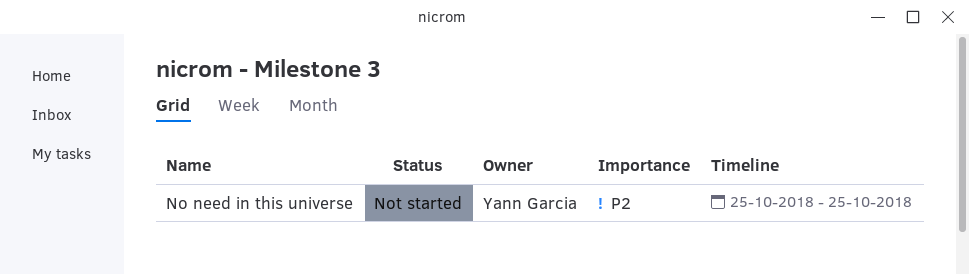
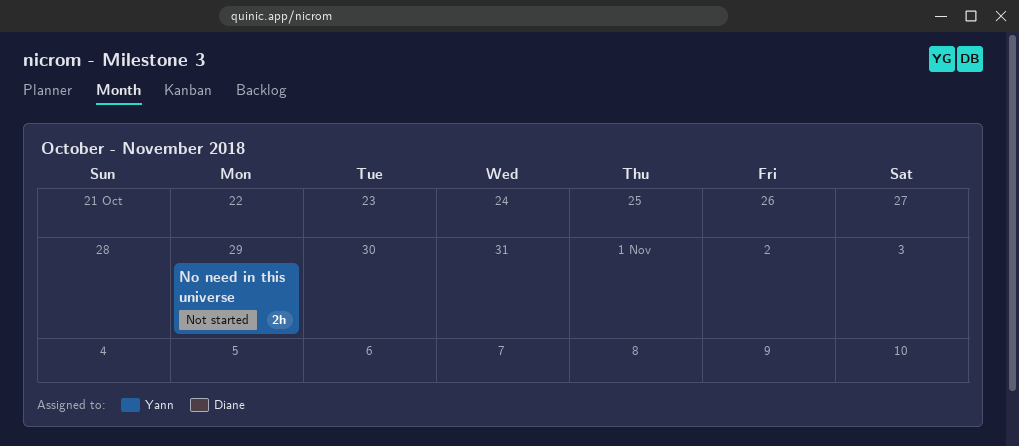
No need in this universe, due: Oct 25 -> Oct 29

